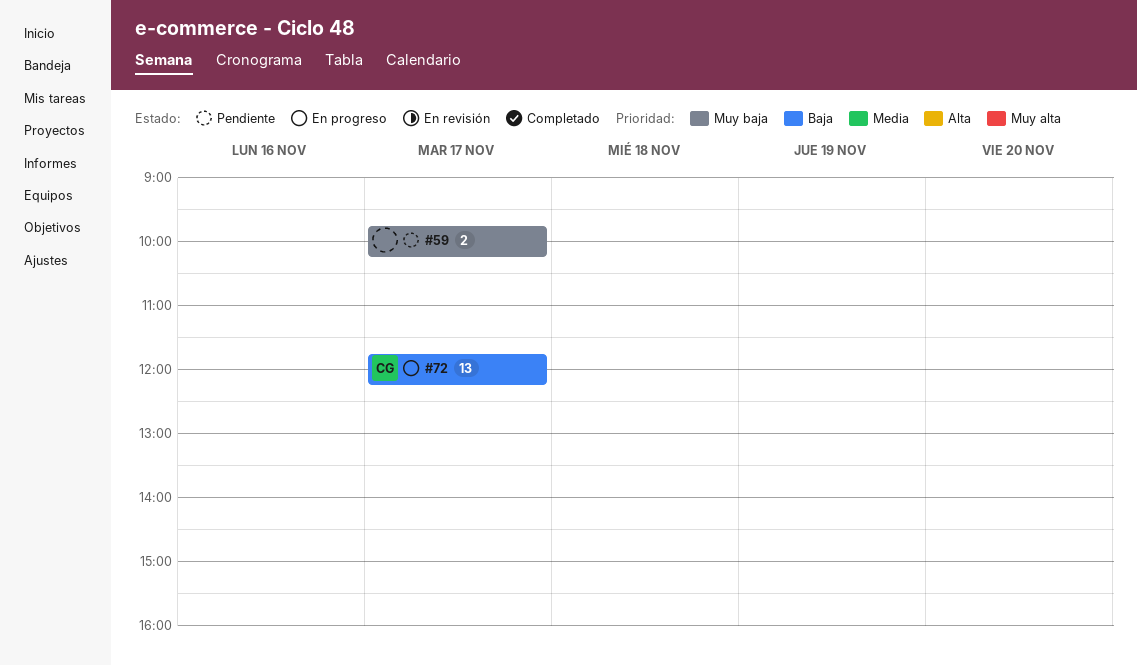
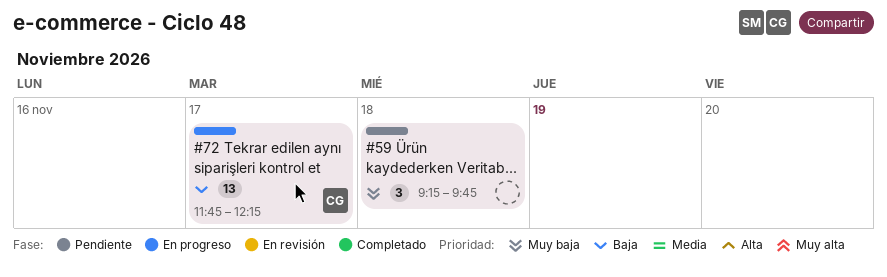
#59, estimate: 2 -> 3
#59, day: Nov 17 -> Nov 18
#59, begins: 09:45 -> 09:15
#59, ends: 10:15 -> 09:45

